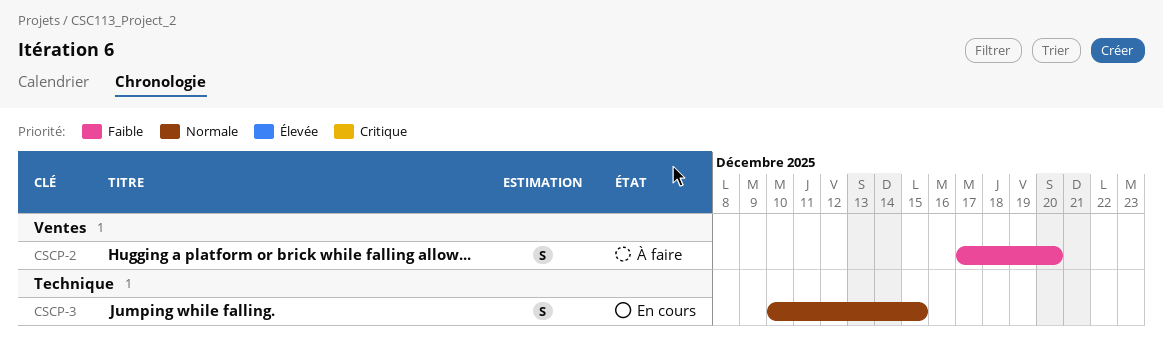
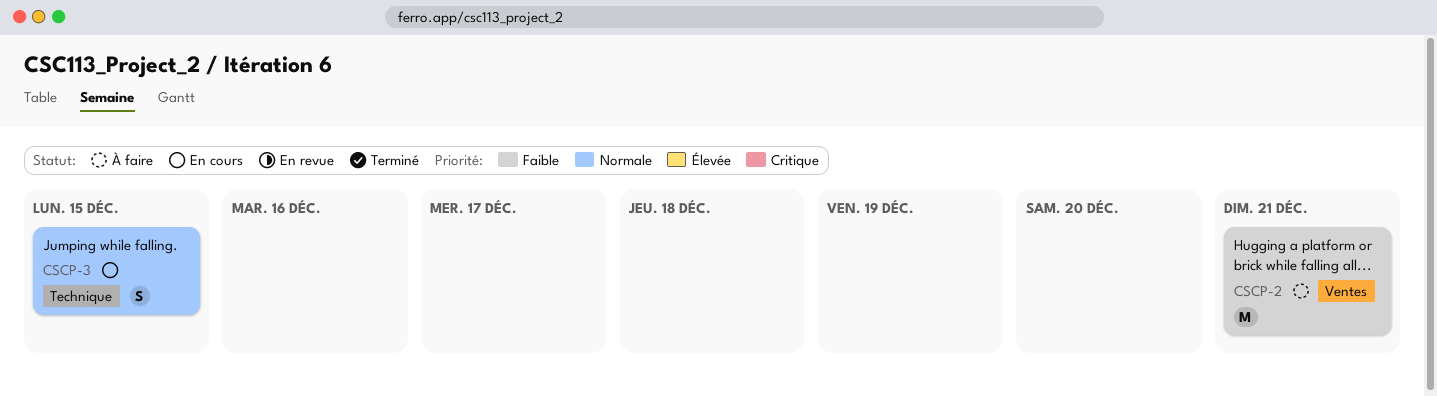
CSCP-2, estimate: S -> M
CSCP-2, due: Dec 20 -> Dec 21

